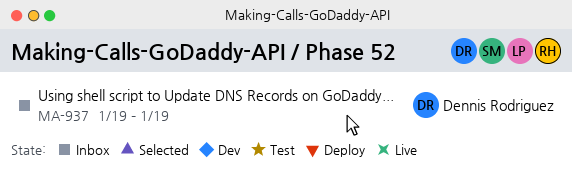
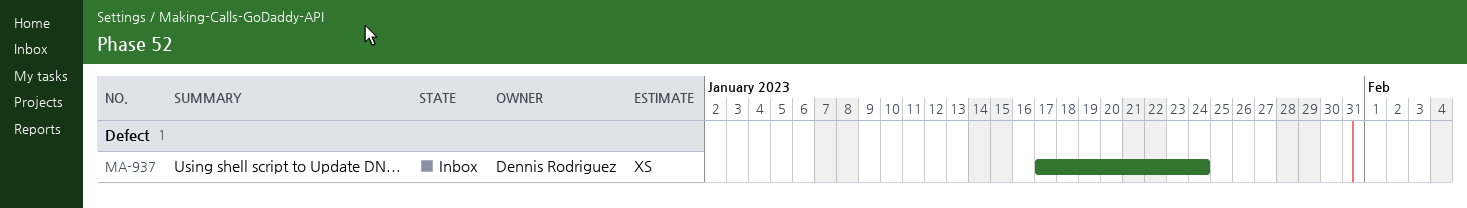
MA-937, start: Jan 19 -> Jan 17
MA-937, due: Jan 19 -> Jan 24

